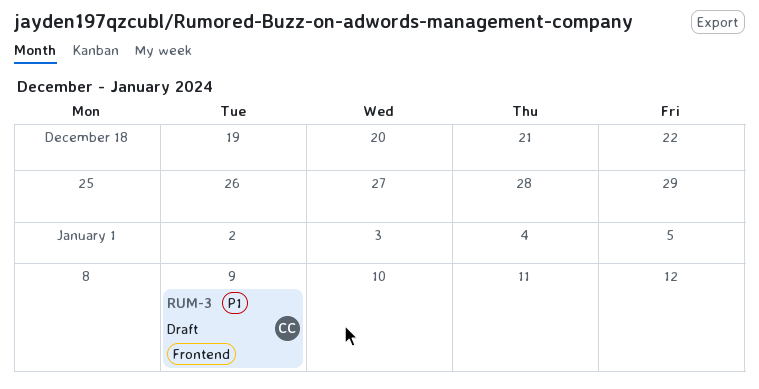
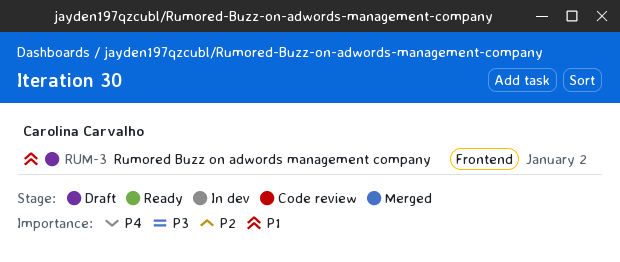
RUM-3, due: Jan 9 -> Jan 2

